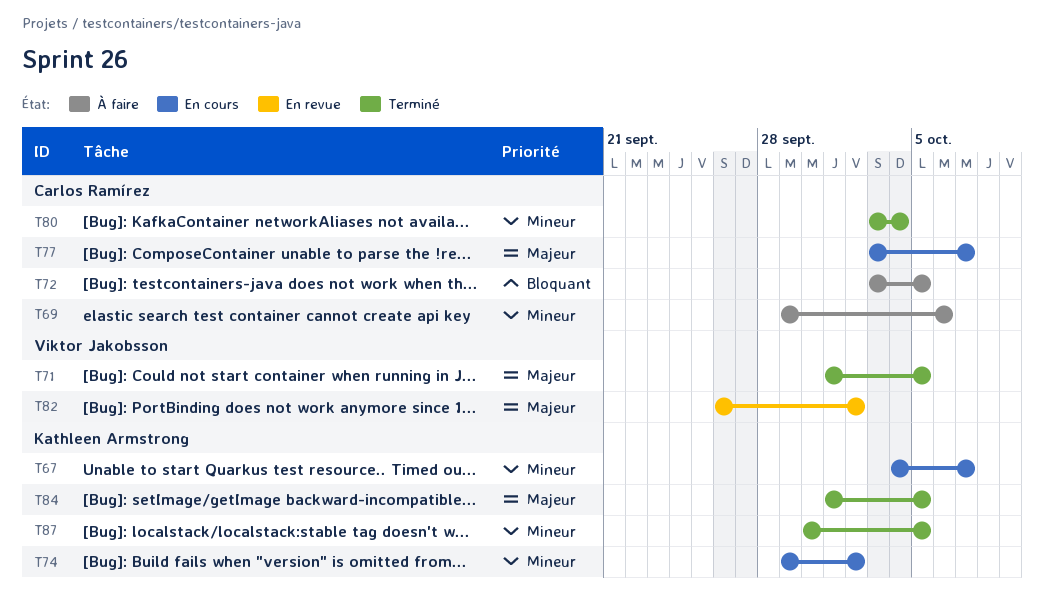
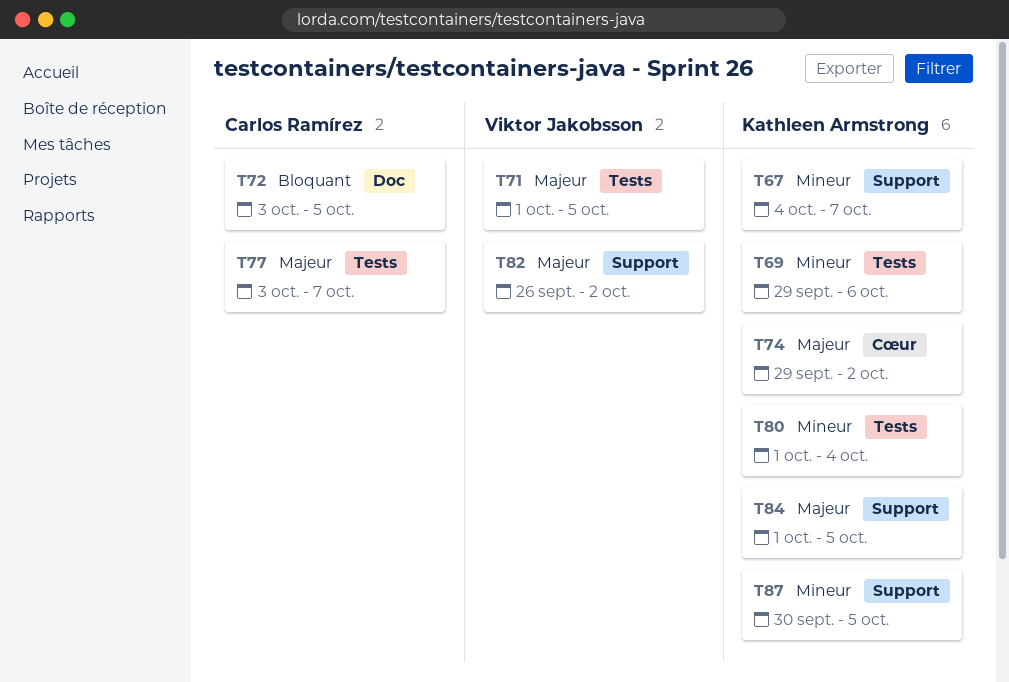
T69, owner: Carlos Ramírez -> Kathleen Armstrong
T74, priority: Mineur -> Majeur
T80, owner: Carlos Ramírez -> Kathleen Armstrong
T80, start: Oct 3 -> Oct 1

